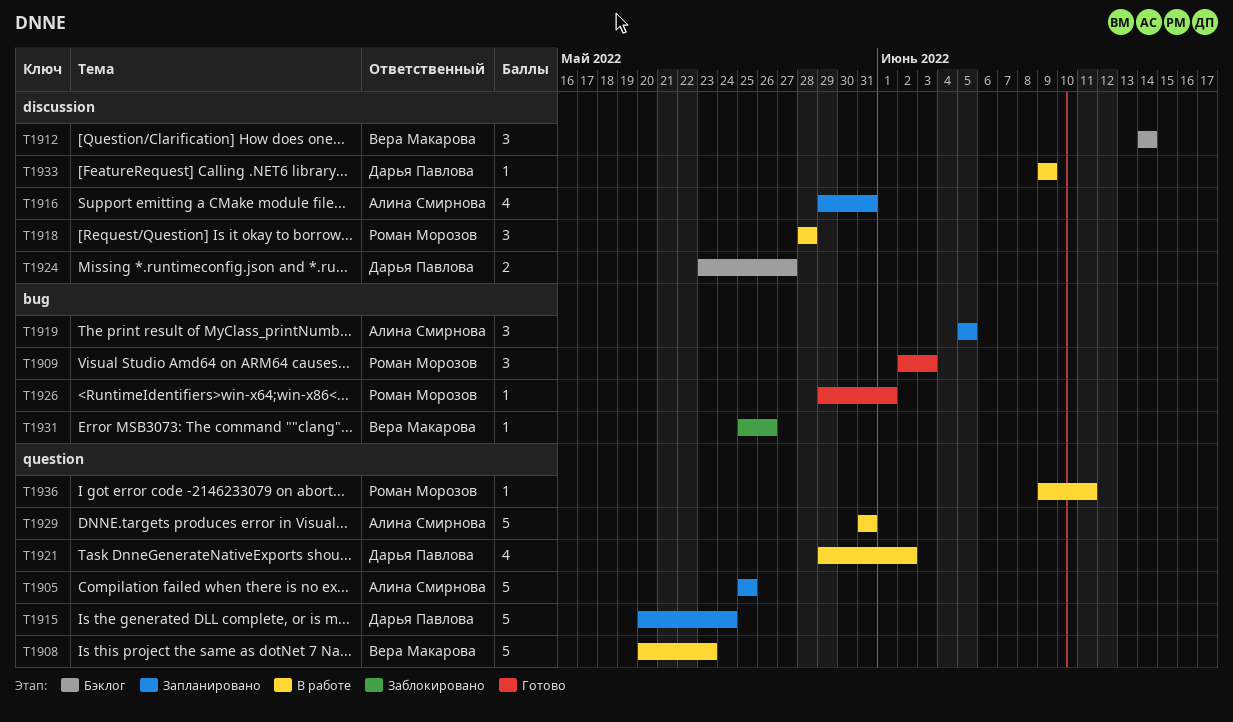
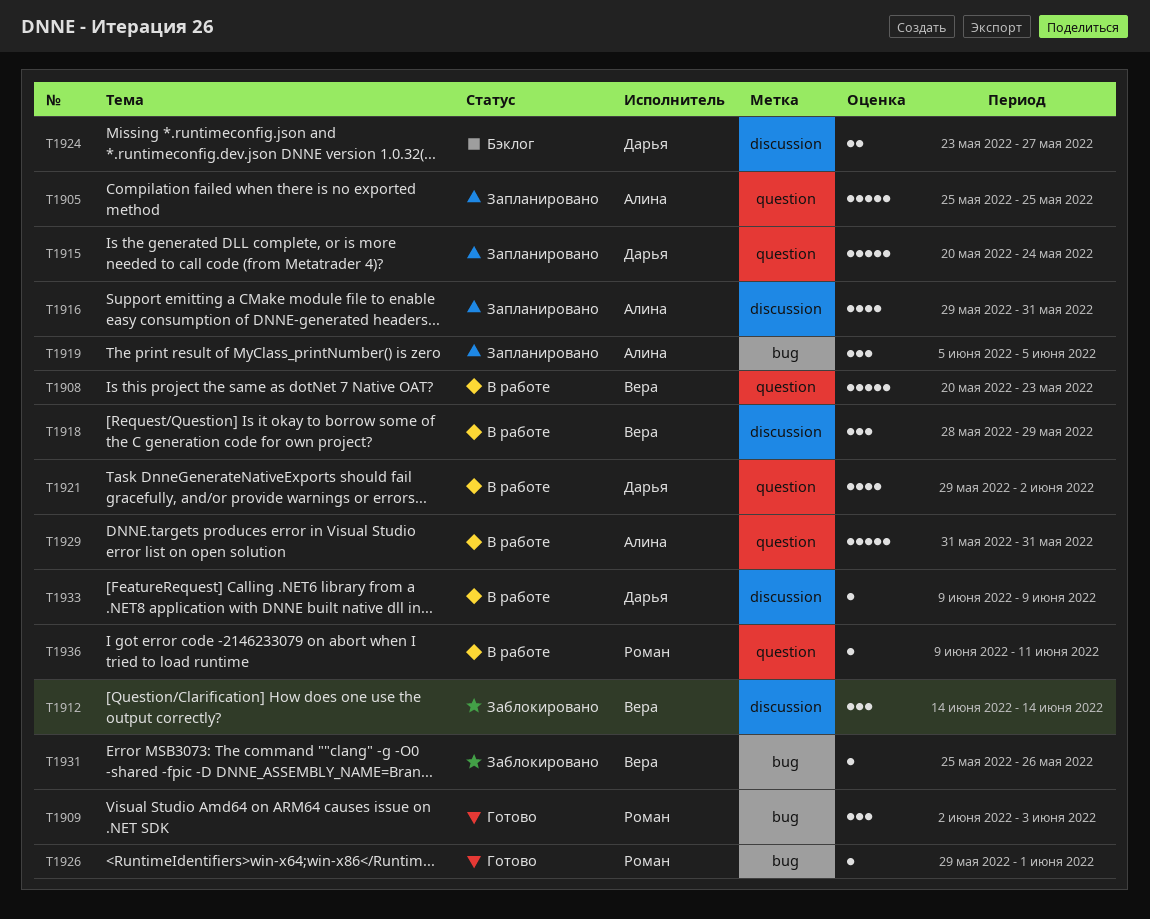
T1912, status: Бэклог -> Заблокировано
T1918, owner: Роман Морозов -> Вера Макарова
T1918, due: May 28 -> May 29

